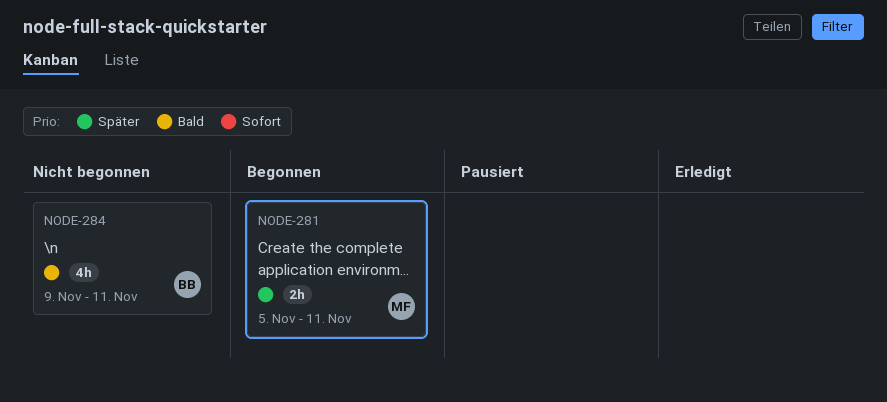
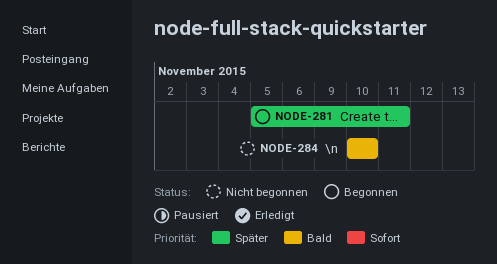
NODE-284, start: Nov 9 -> Nov 10
NODE-284, due: Nov 11 -> Nov 10

